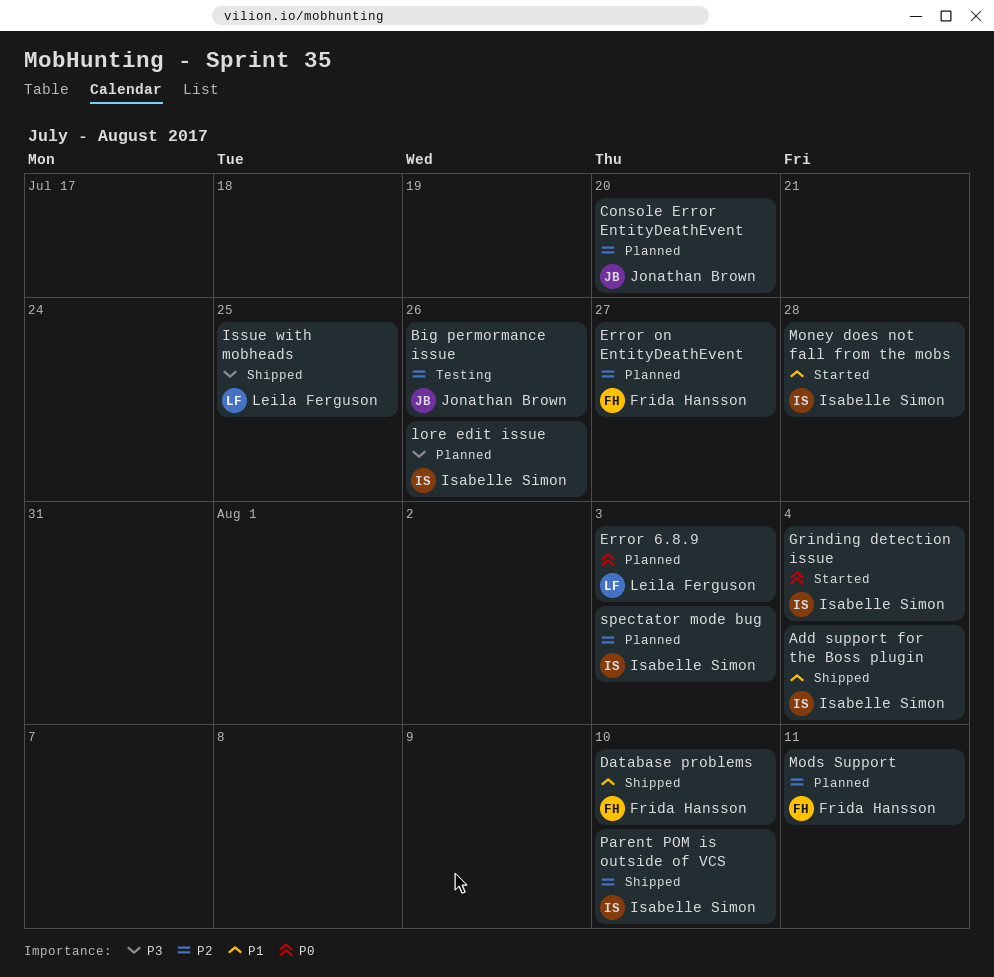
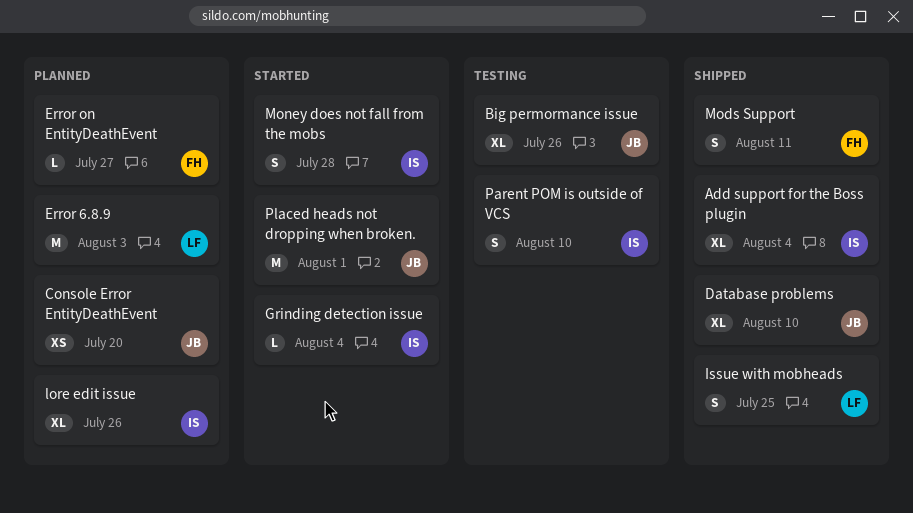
Database problems, owner: Frida Hansson -> Jonathan Brown
Mods Support, status: Planned -> Shipped
Parent POM is outside of VCS, status: Shipped -> Testing
Placed heads not dropping when broken.: none -> present
spectator mode bug: present -> none

